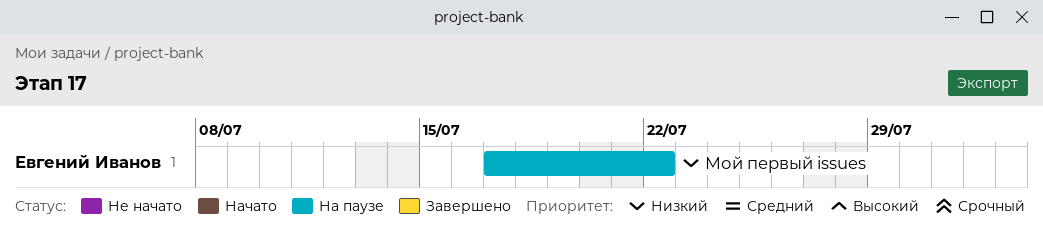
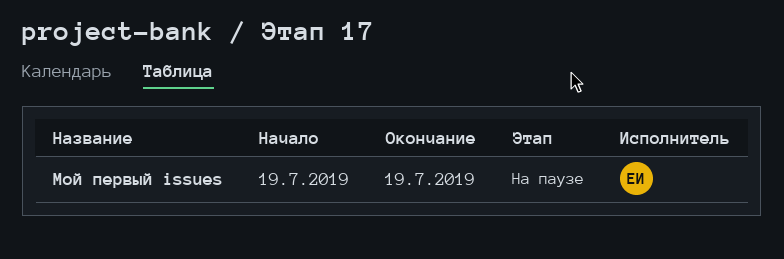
Мой первый issues, start: Jul 17 -> Jul 19
Мой первый issues, due: Jul 22 -> Jul 19

